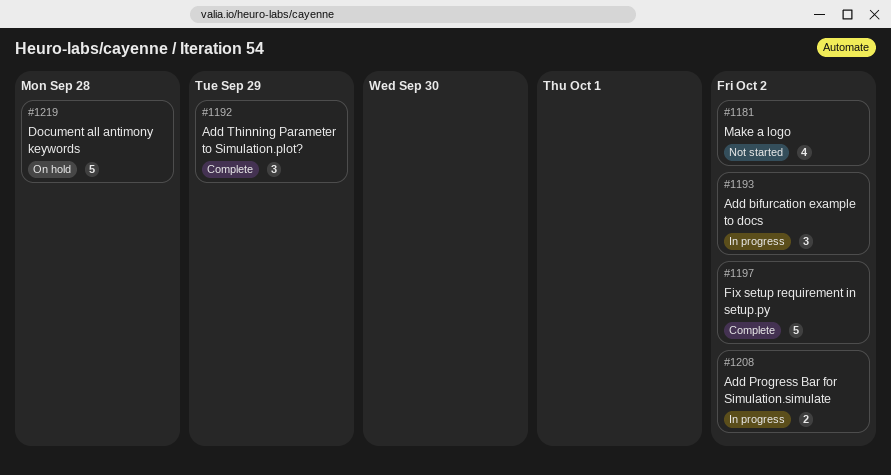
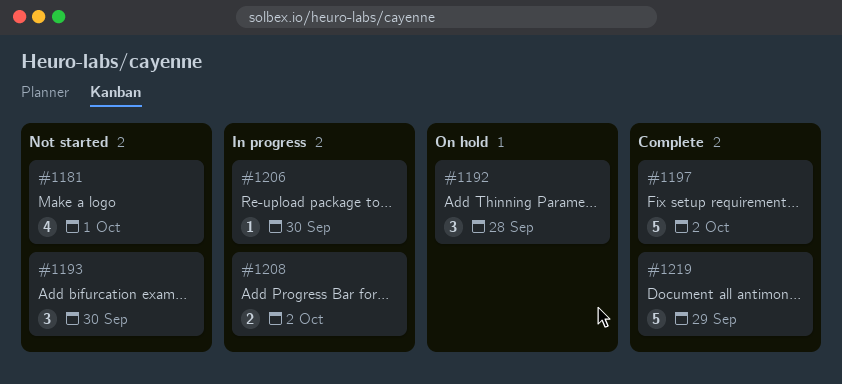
#1181, due: Oct 2 -> Oct 1
#1192, status: Complete -> On hold
#1192, due: Sep 29 -> Sep 28
#1193, status: In progress -> Not started
#1193, due: Oct 2 -> Sep 30
#1206: none -> present
#1219, status: On hold -> Complete
#1219, due: Sep 28 -> Sep 29

